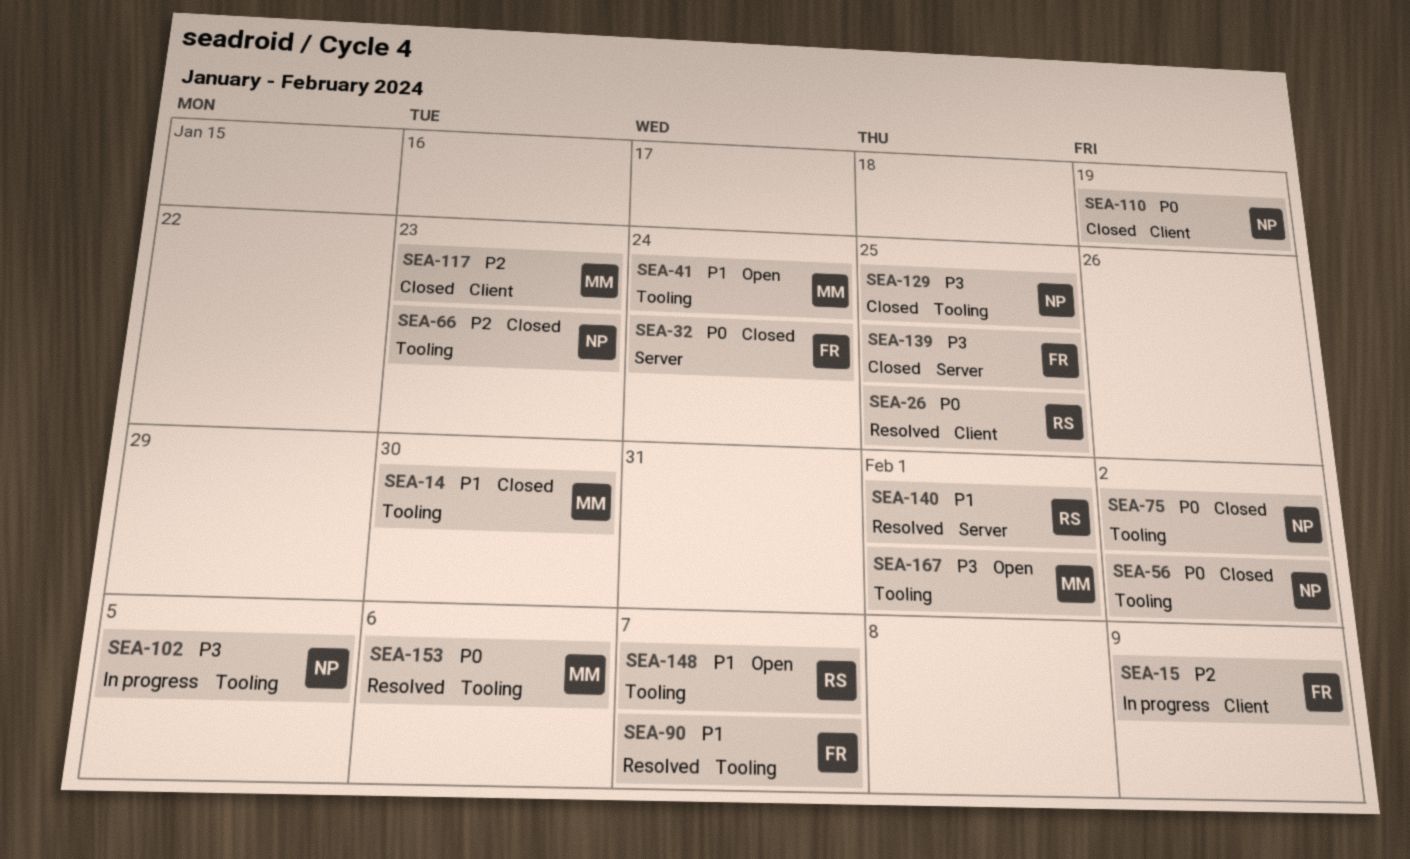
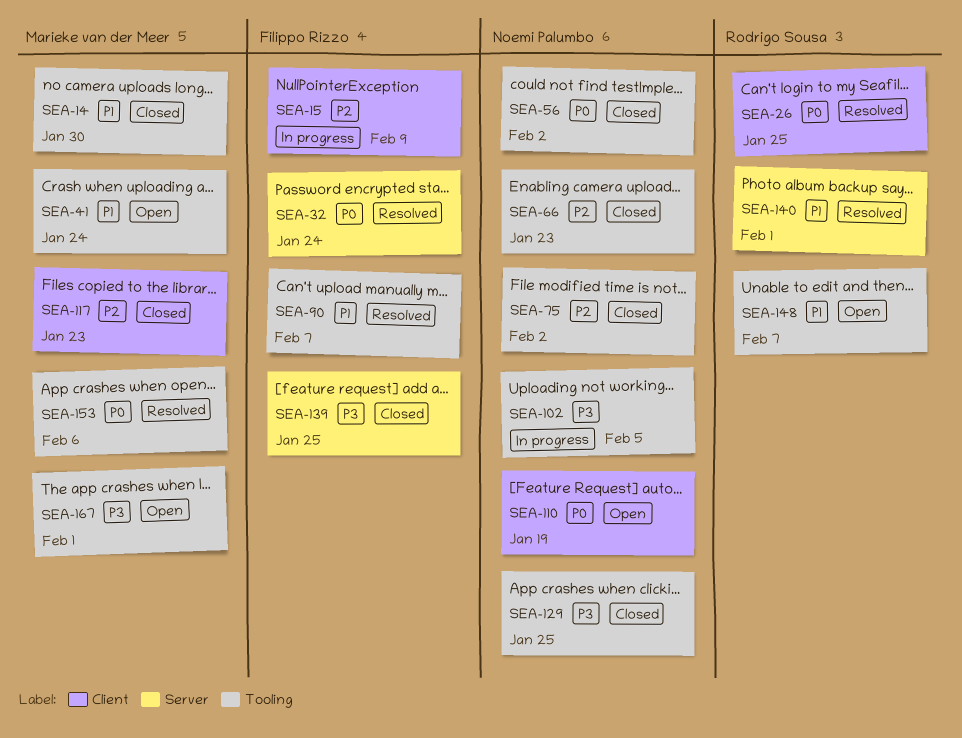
SEA-32, status: Closed -> Resolved
SEA-75, priority: P0 -> P2
SEA-110, status: Closed -> Open

